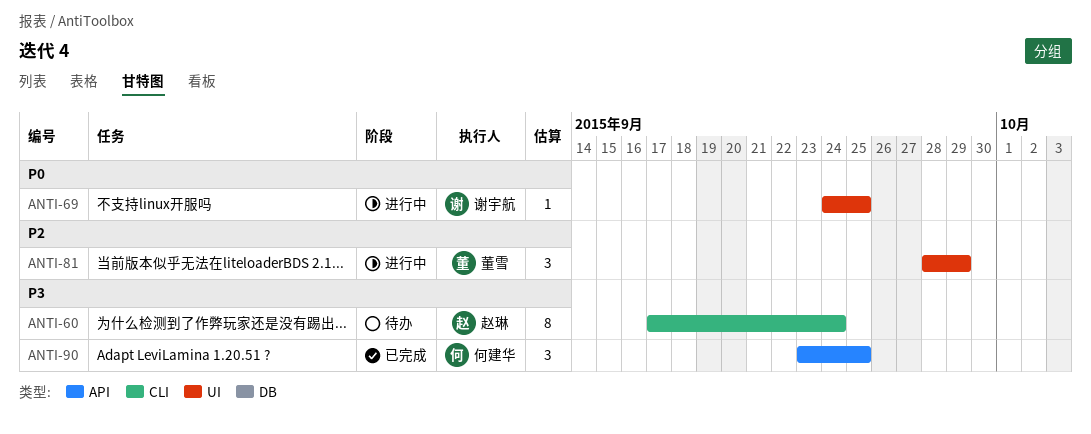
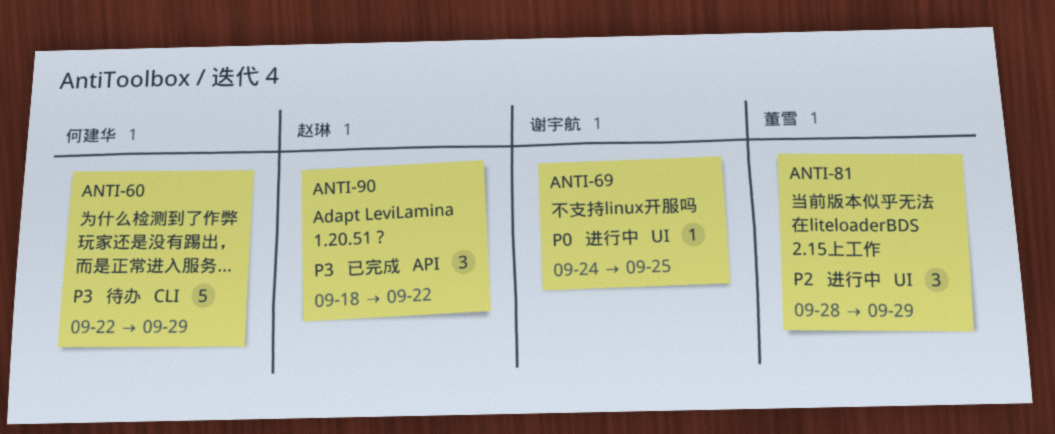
ANTI-60, owner: 赵琳 -> 何建华
ANTI-60, estimate: 8 -> 5
ANTI-60, start: Sep 17 -> Sep 22
ANTI-60, due: Sep 24 -> Sep 29
ANTI-90, owner: 何建华 -> 赵琳
ANTI-90, start: Sep 23 -> Sep 18
ANTI-90, due: Sep 25 -> Sep 22

